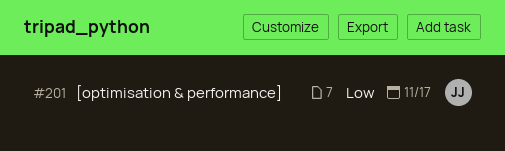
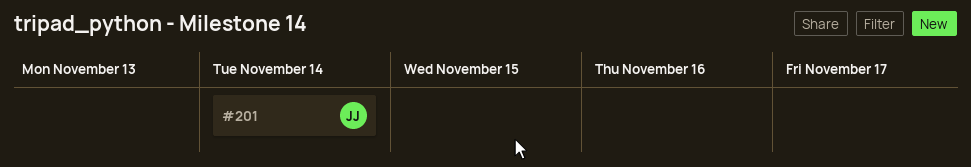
#201, due: Nov 17 -> Nov 14

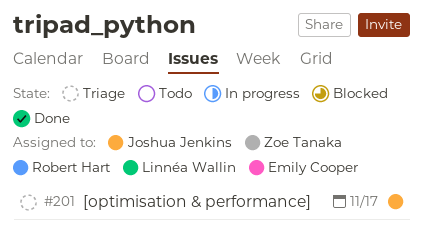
#201, due: Nov 14 -> Nov 17

